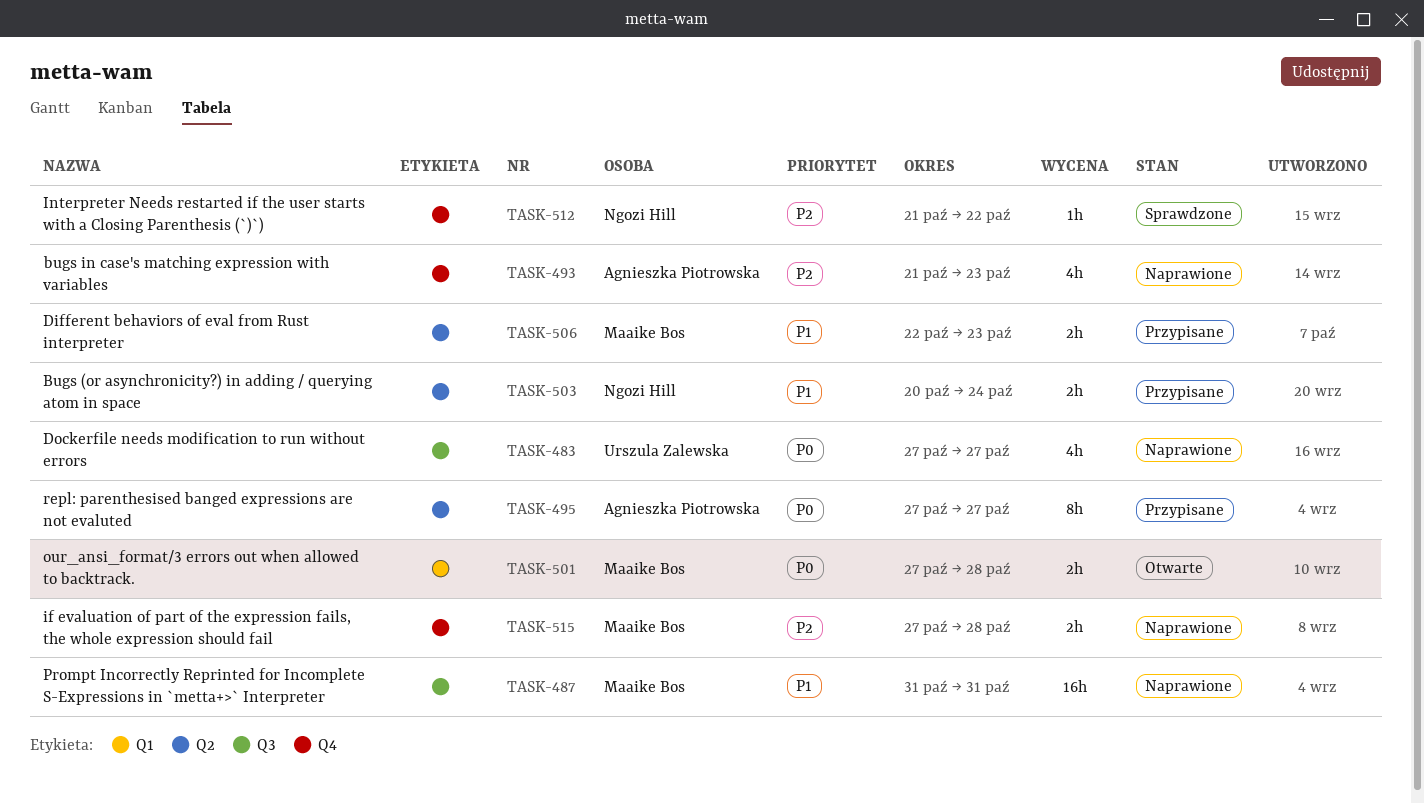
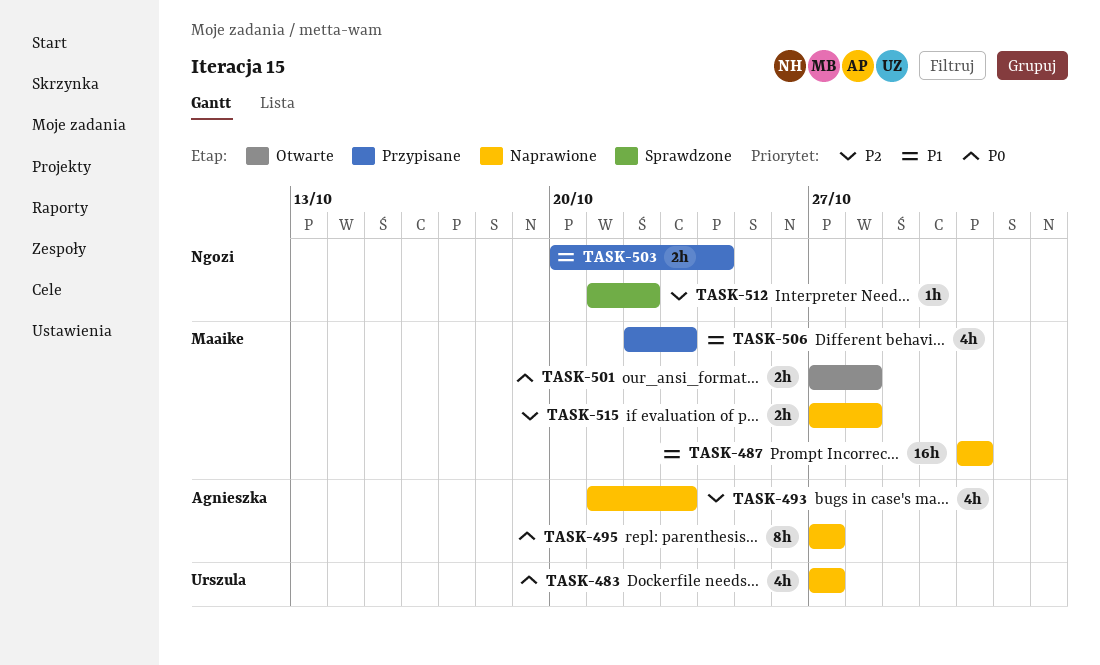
TASK-495, status: Przypisane -> Naprawione
TASK-506, estimate: 2h -> 4h

